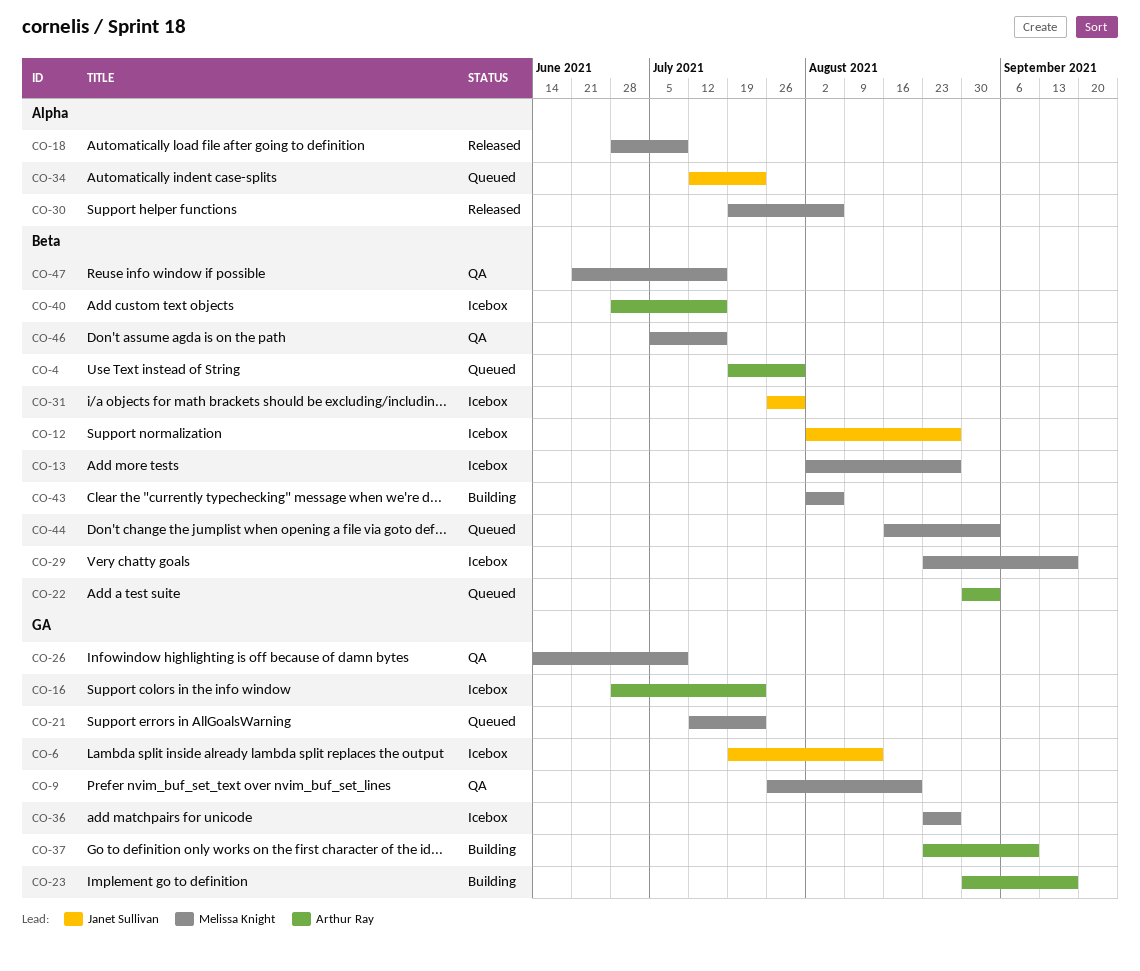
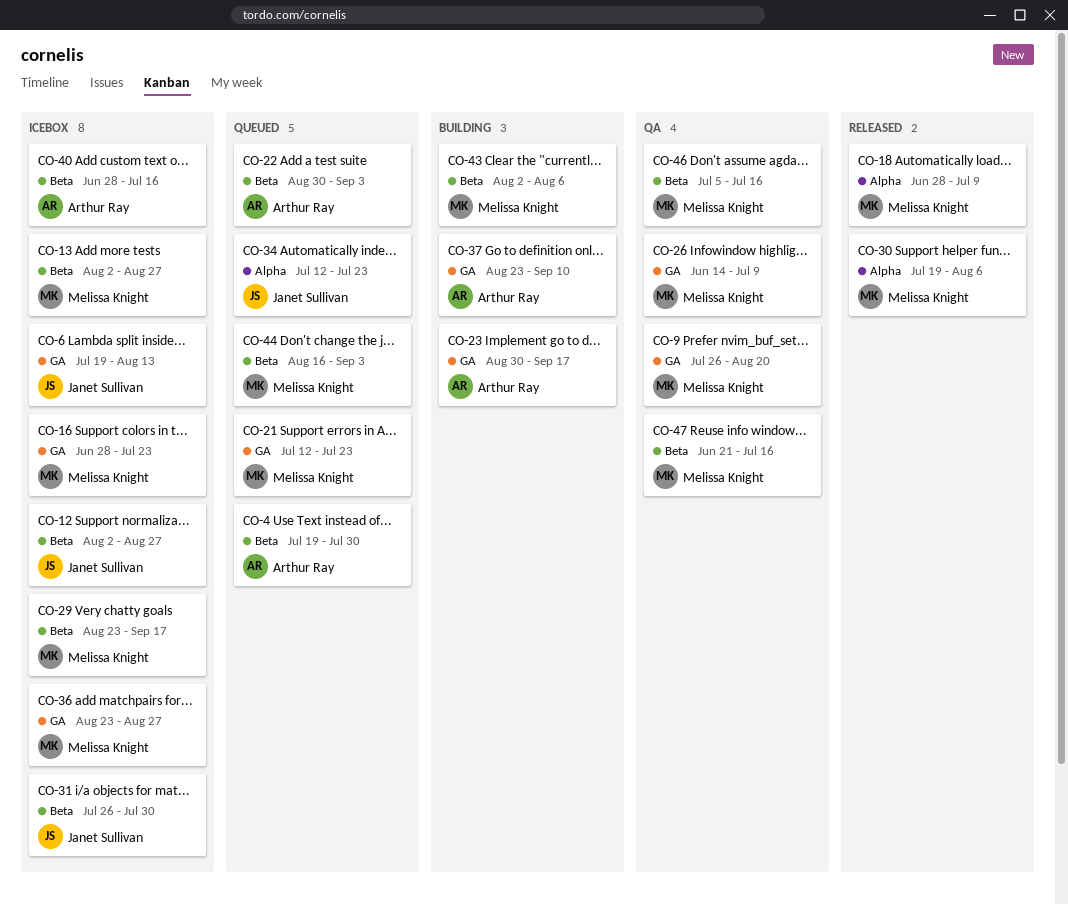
CO-16, owner: Arthur Ray -> Melissa Knight

